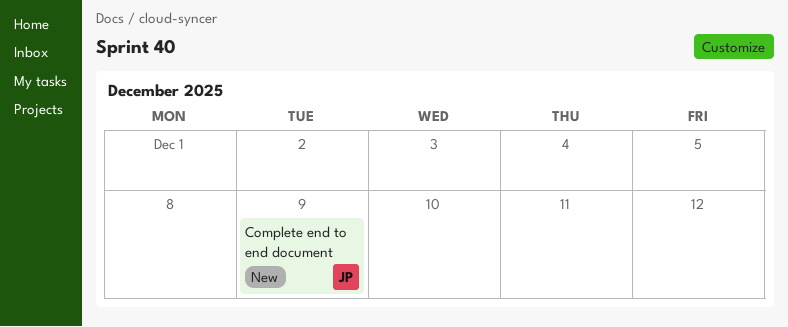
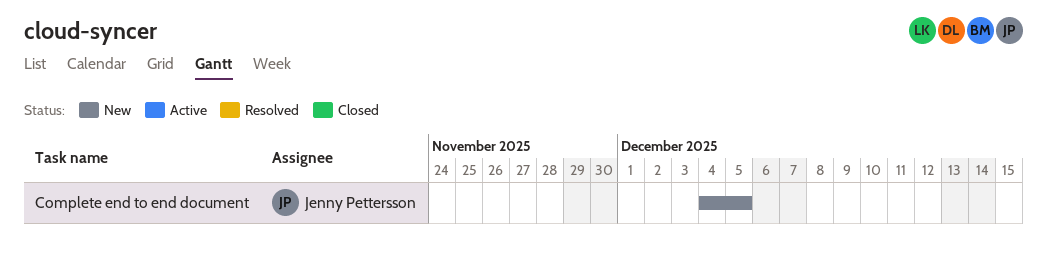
Complete end to end document, due: Dec 9 -> Dec 5

